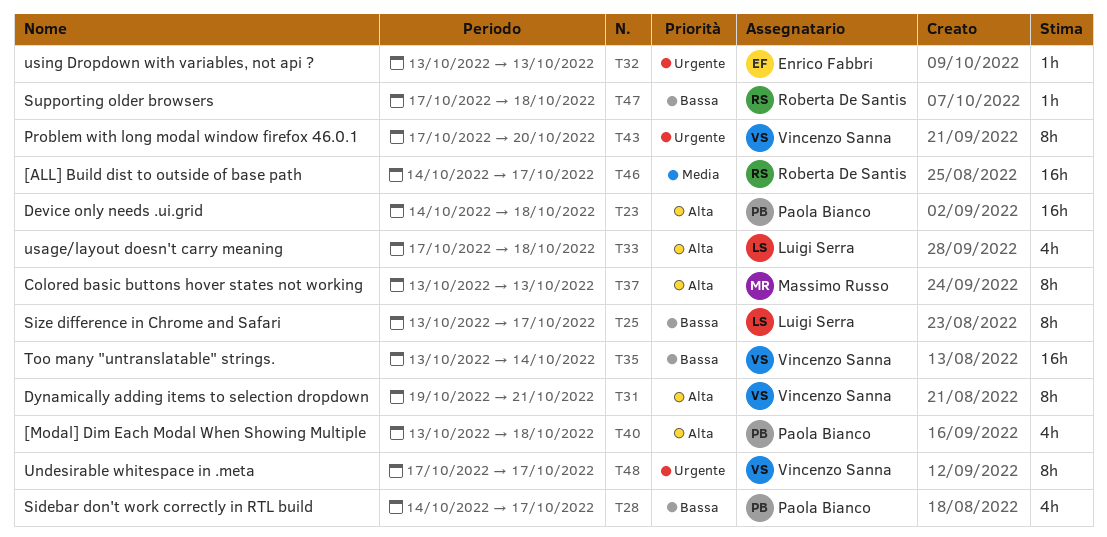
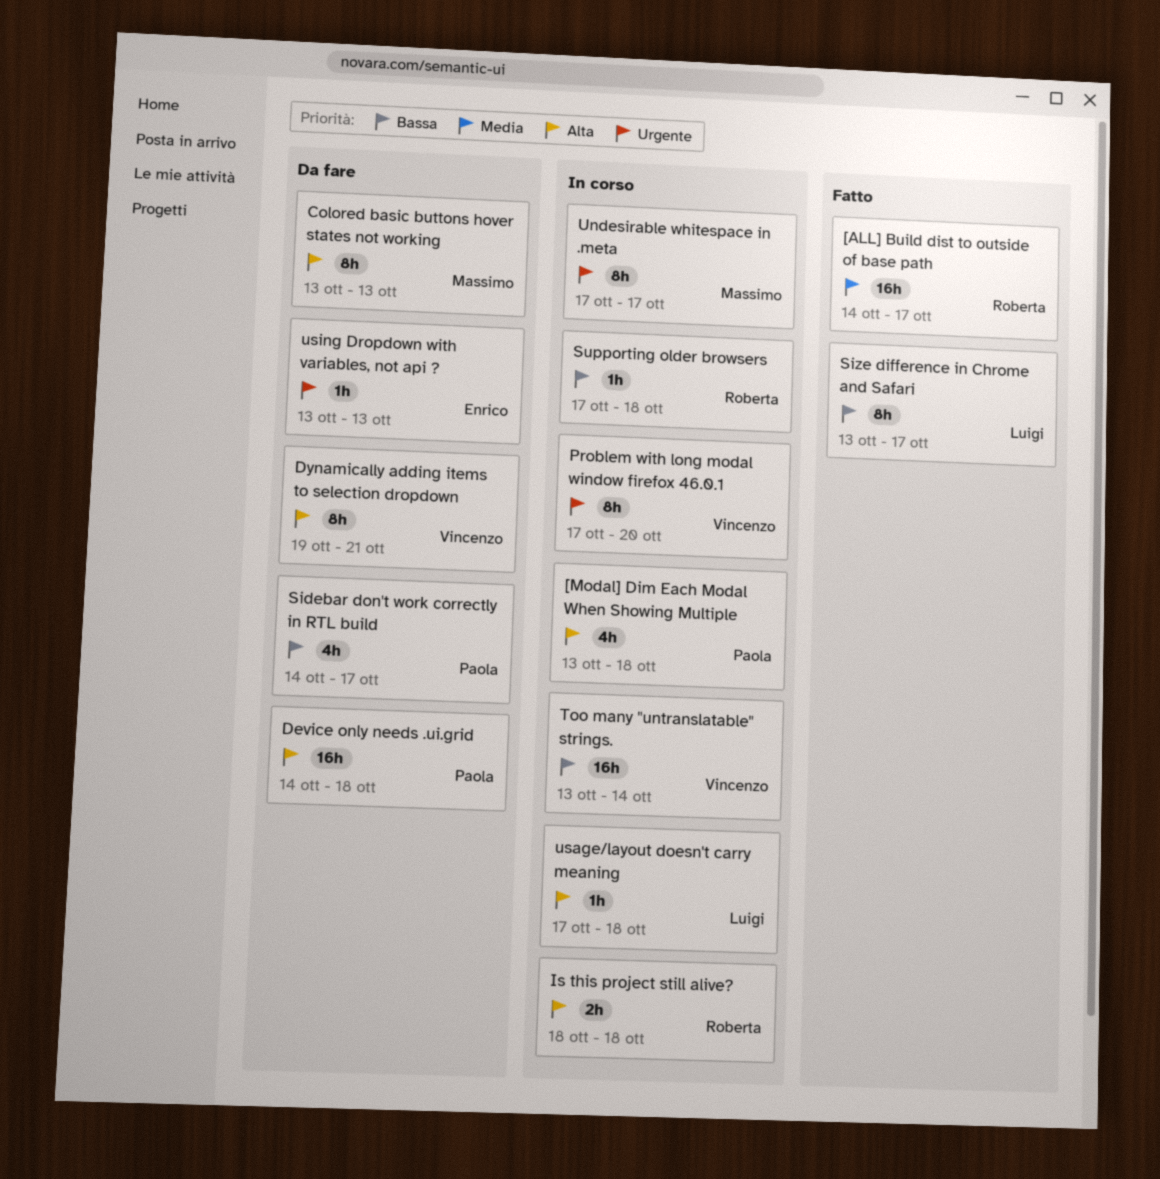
Is this project still alive?: none -> present
Undesirable whitespace in .meta, owner: Vincenzo Sanna -> Massimo Russo
usage/layout doesn't carry meaning, estimate: 4h -> 1h

